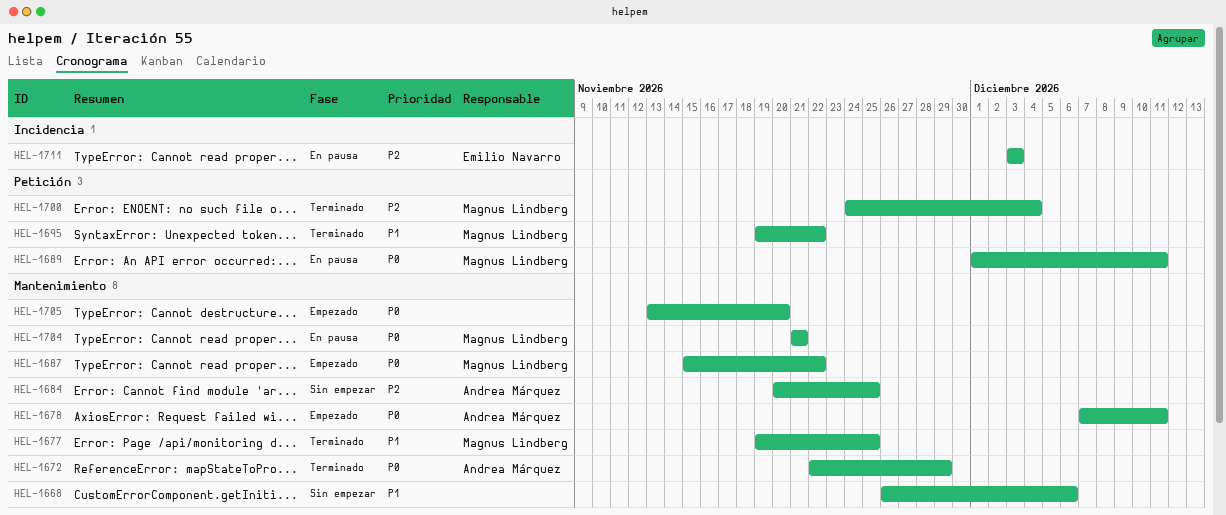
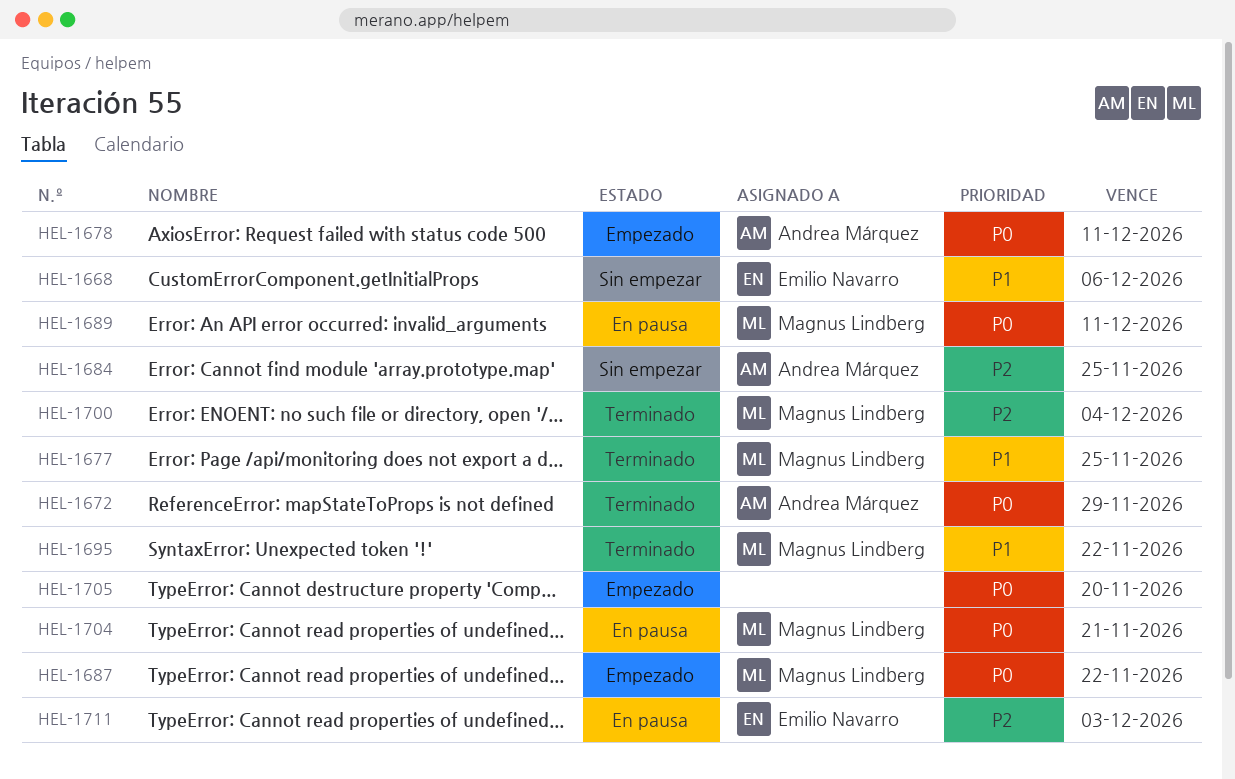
HEL-1668, owner: none -> Emilio Navarro

